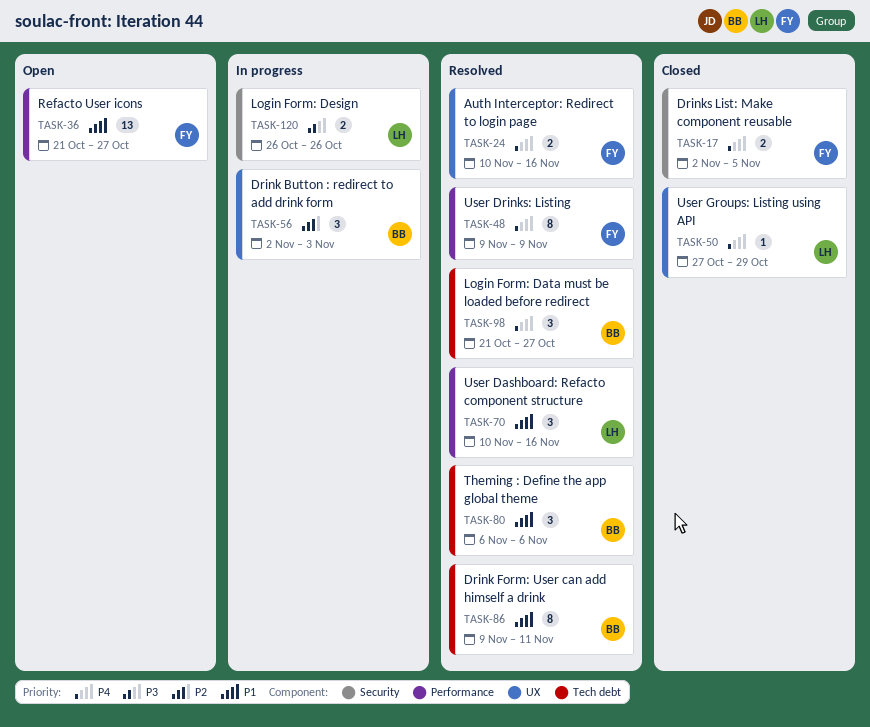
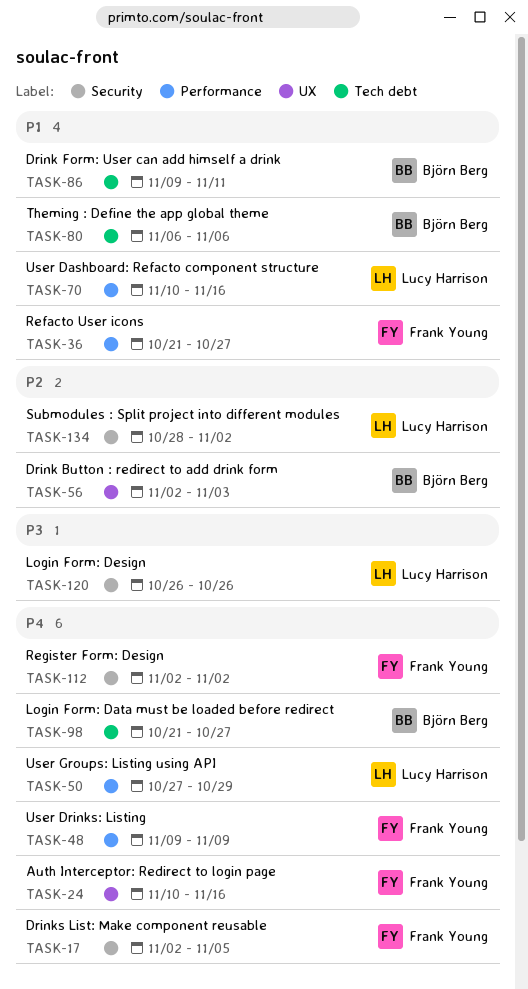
TASK-50, label: UX -> Performance
TASK-112: none -> present
TASK-134: none -> present

